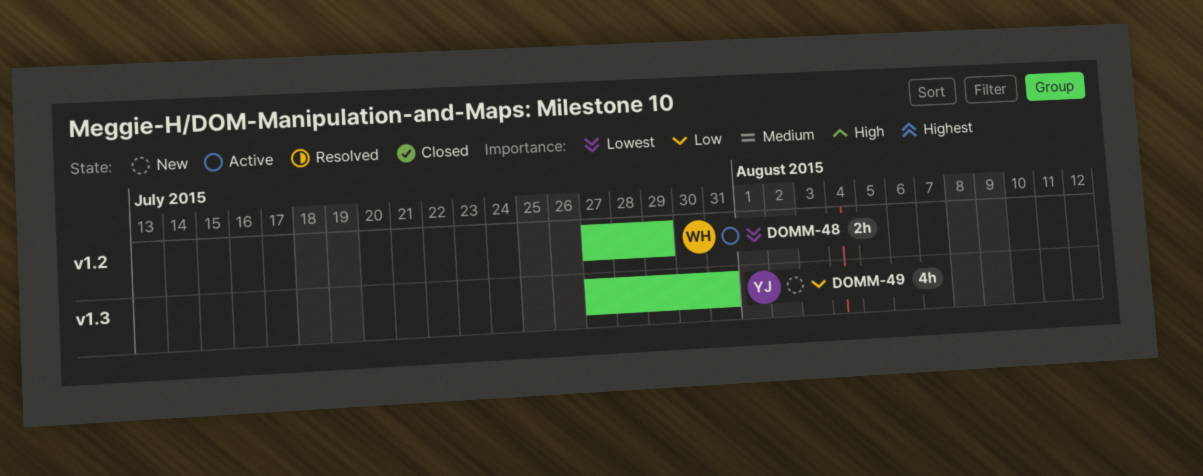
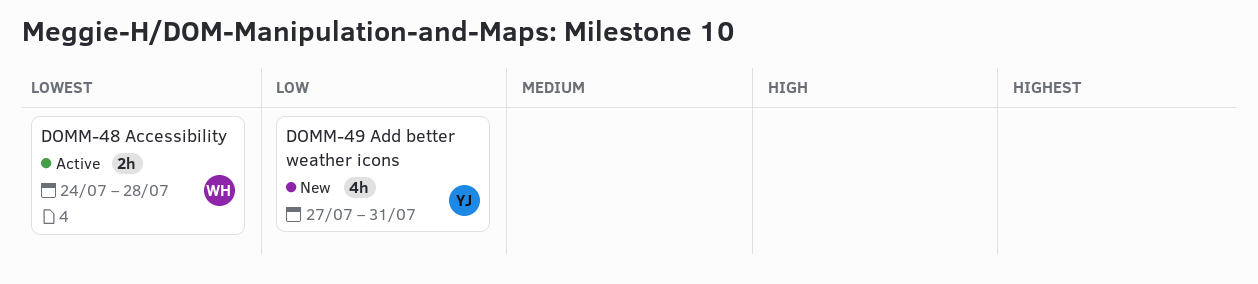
DOMM-48, start: Jul 27 -> Jul 24
DOMM-48, due: Jul 29 -> Jul 28

